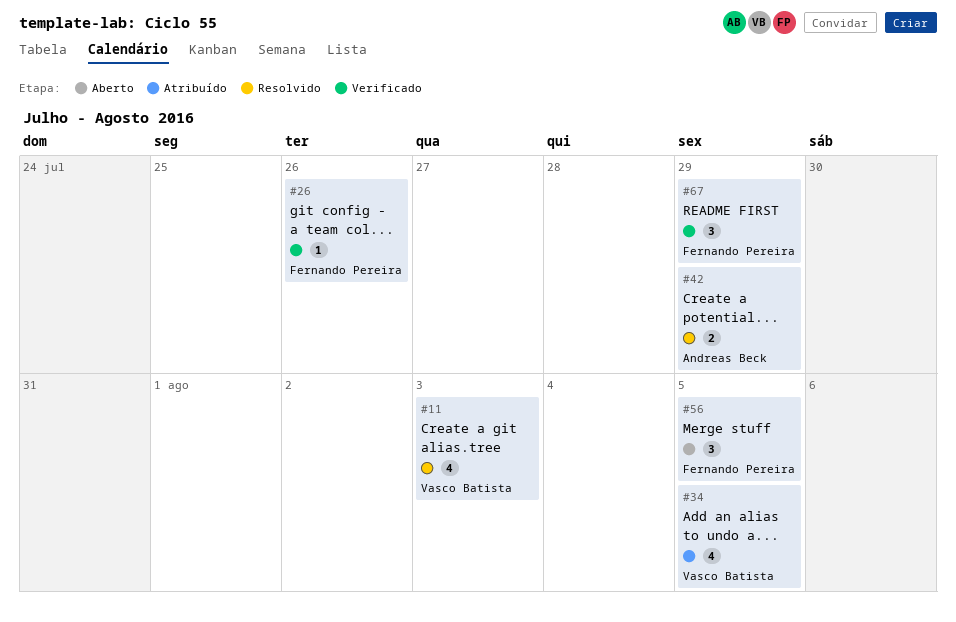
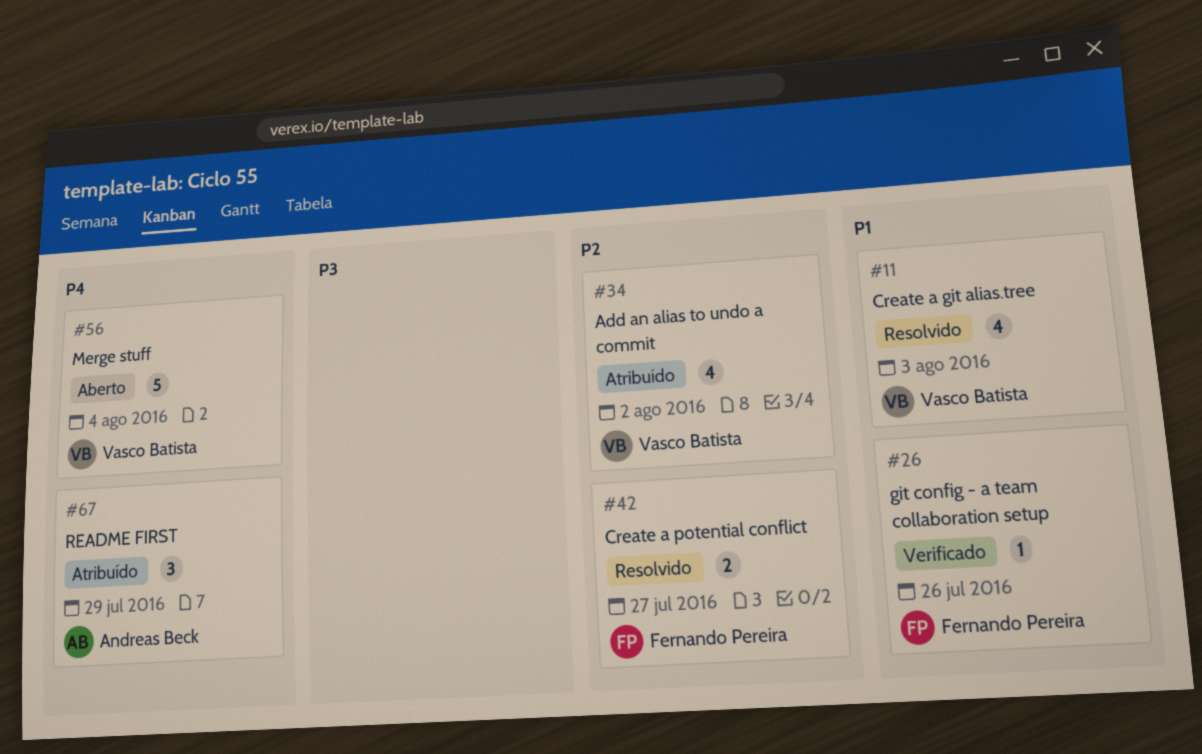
#34, due: Aug 5 -> Aug 2
#42, owner: Andreas Beck -> Fernando Pereira
#42, due: Jul 29 -> Jul 27
#56, owner: Fernando Pereira -> Vasco Batista
#56, estimate: 3 -> 5
#56, due: Aug 5 -> Aug 4
#67, status: Verificado -> Atribuído
#67, owner: Fernando Pereira -> Andreas Beck

